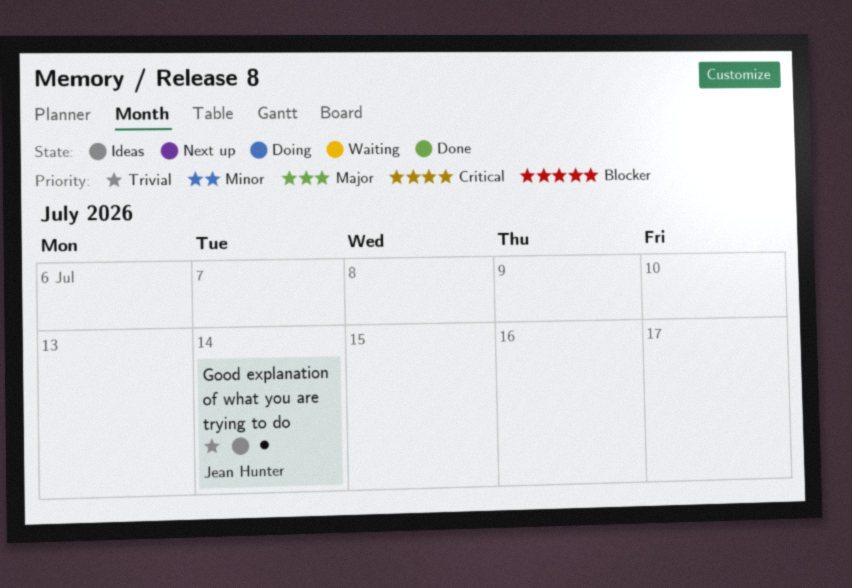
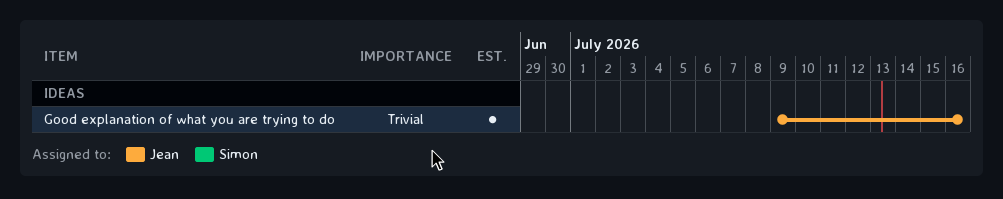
Good explanation of what you are trying to do, due: Jul 14 -> Jul 16

